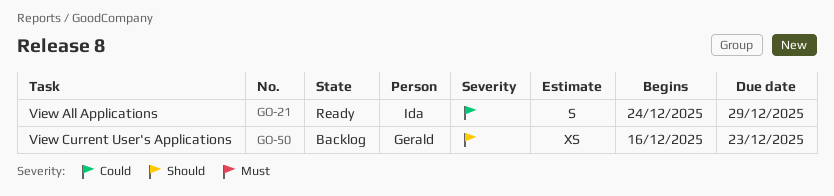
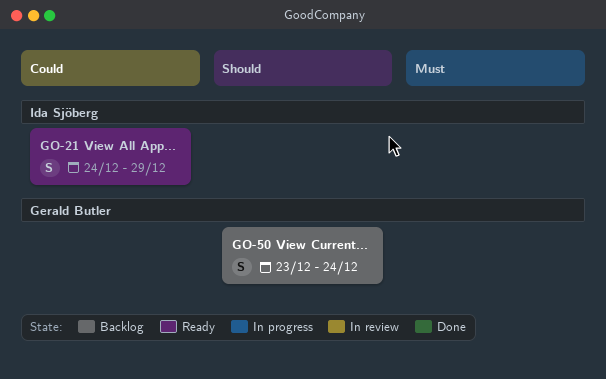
GO-50, estimate: XS -> S
GO-50, start: Dec 16 -> Dec 23
GO-50, due: Dec 23 -> Dec 24

